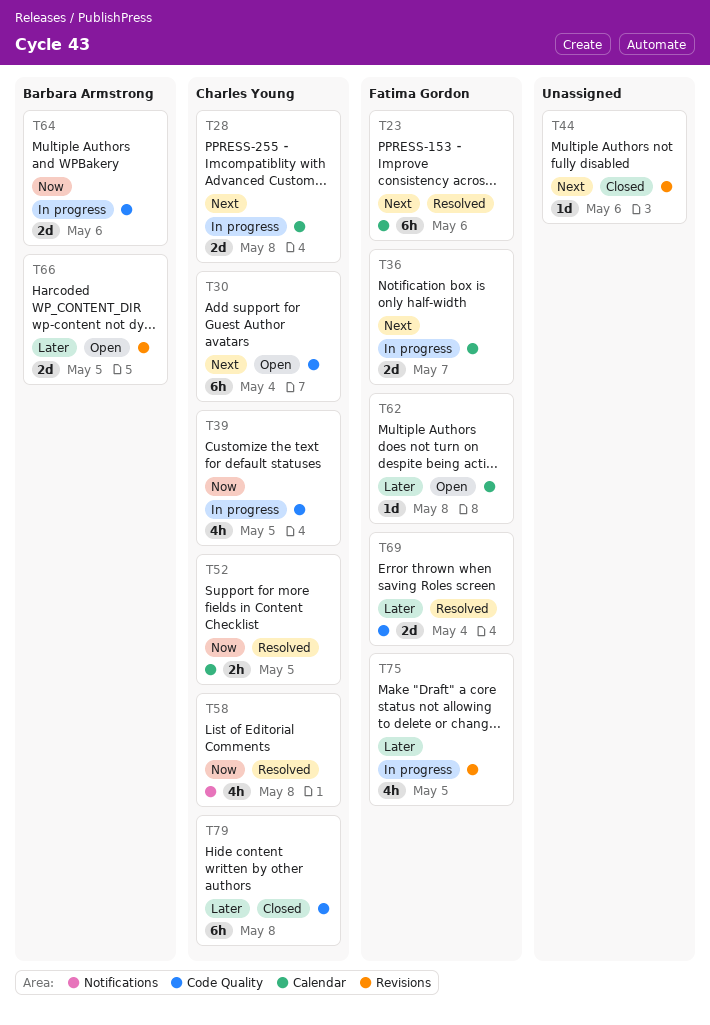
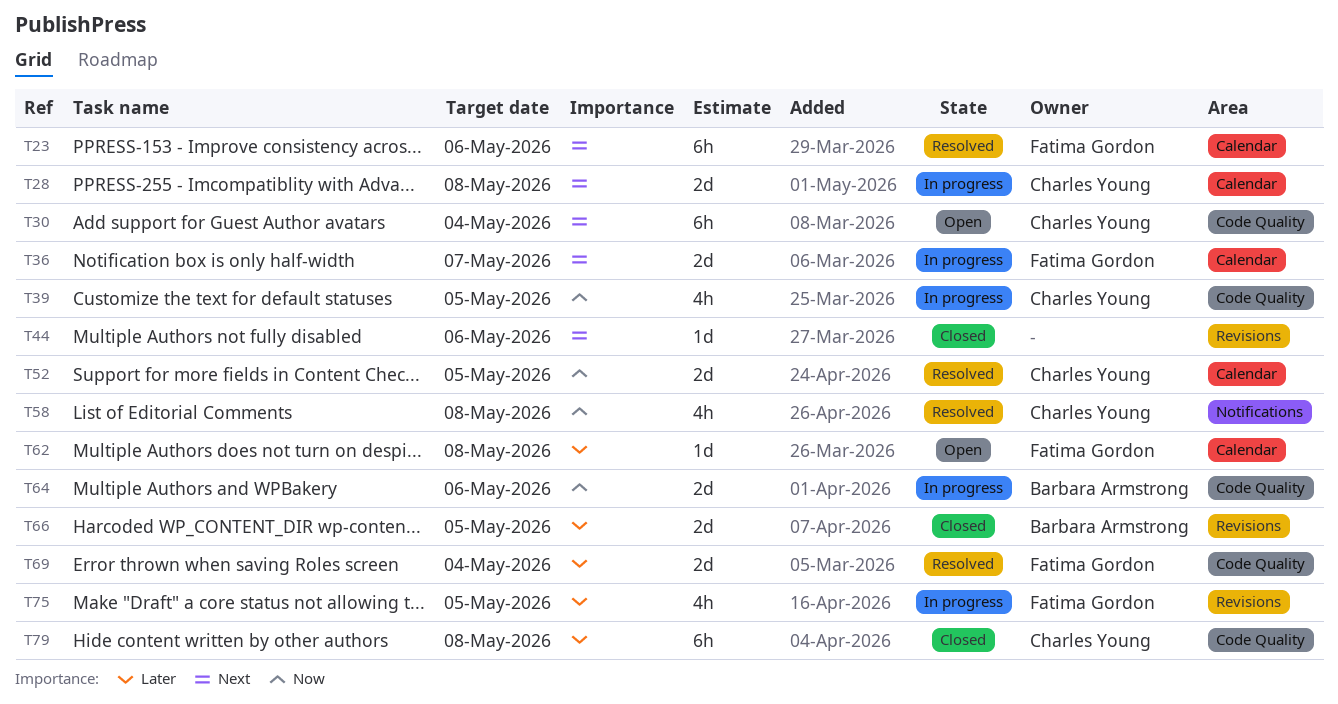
T52, estimate: 2h -> 2d
T66, status: Open -> Closed

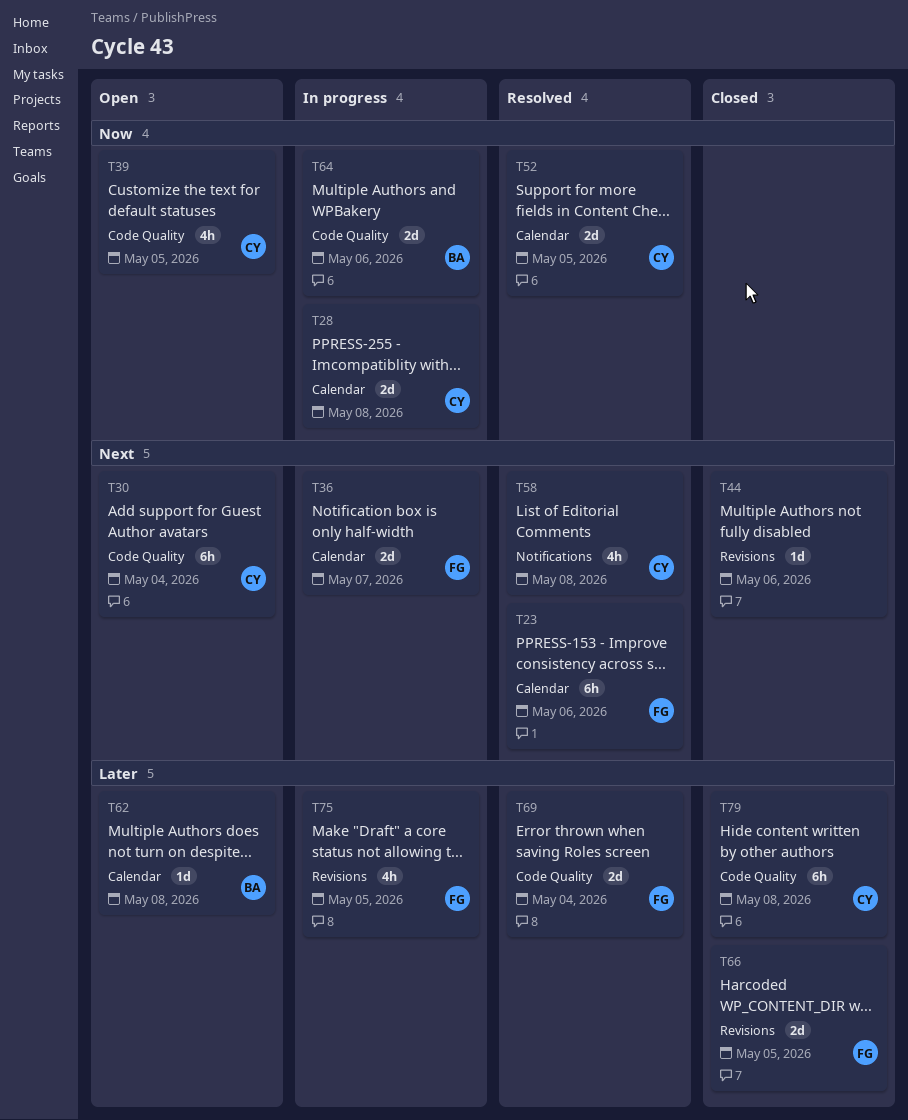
T28, priority: Next -> Now
T39, status: In progress -> Open
T58, priority: Now -> Next
T62, owner: Fatima Gordon -> Barbara Armstrong
T66, owner: Barbara Armstrong -> Fatima Gordon

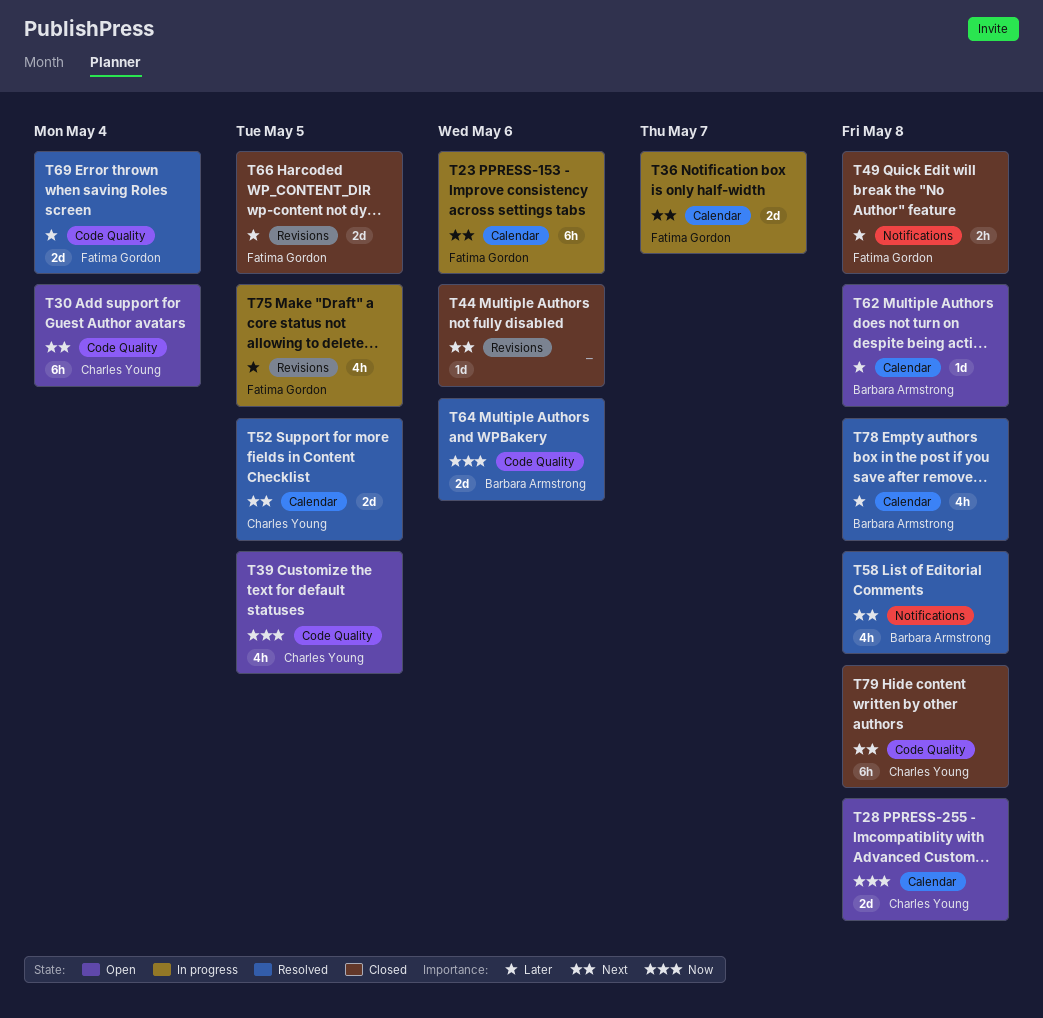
T23, status: Resolved -> In progress
T28, status: In progress -> Open
T49: none -> present
T52, priority: Now -> Next
T58, owner: Charles Young -> Barbara Armstrong
T64, status: In progress -> Resolved
T78: none -> present
T79, priority: Later -> Next

